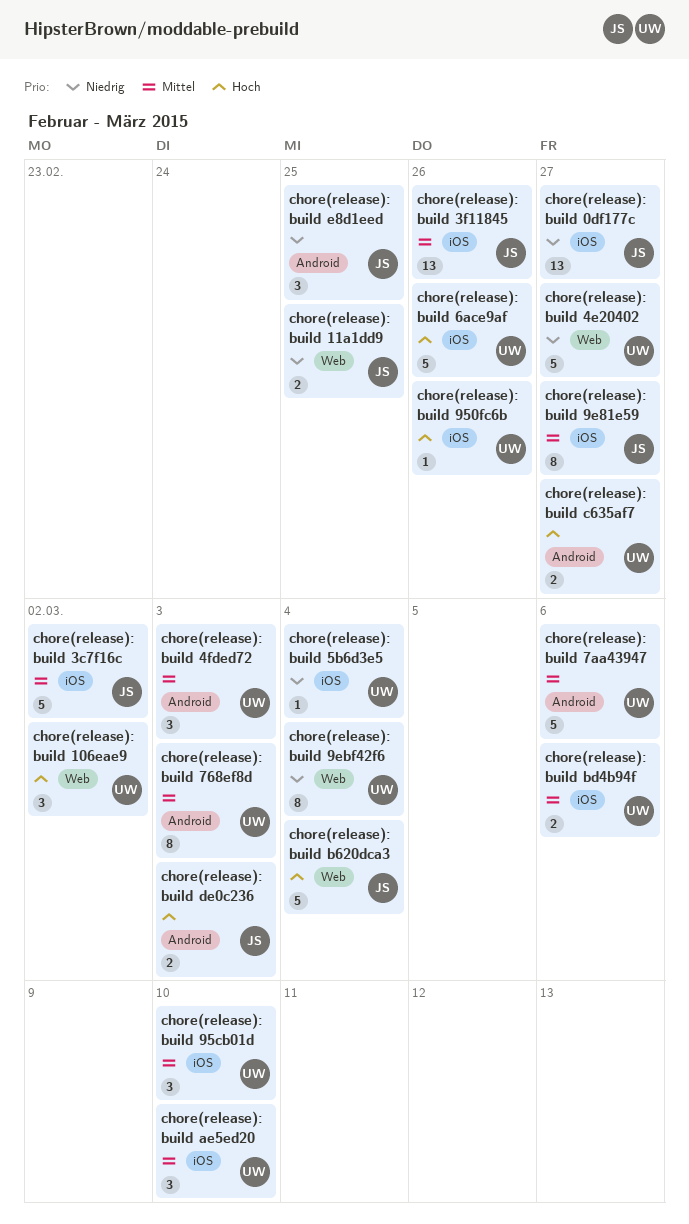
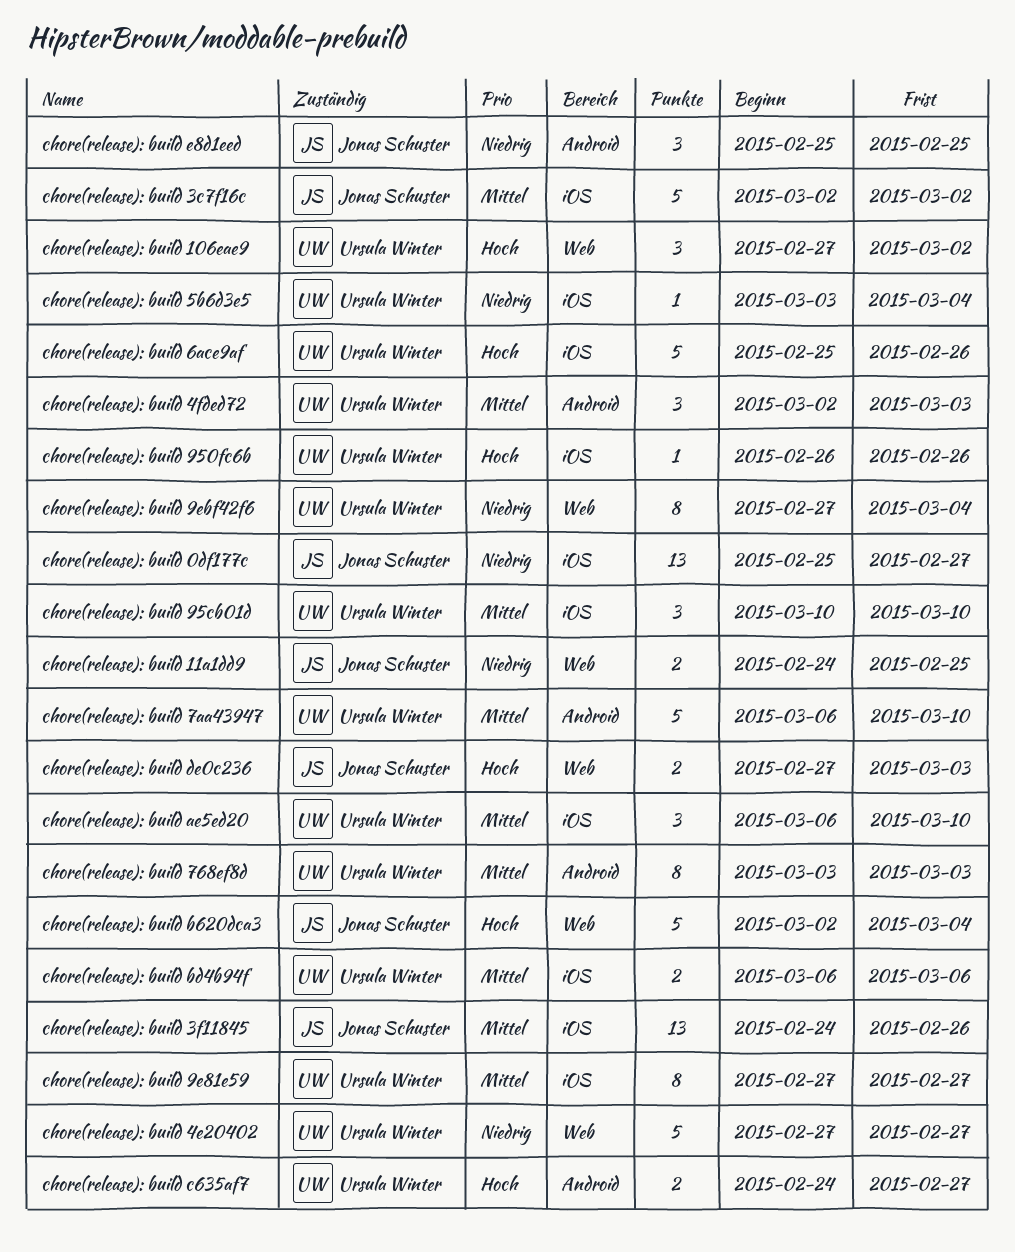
chore(release): build 7aa43947, due: Mar 6 -> Mar 10
chore(release): build 9e81e59, owner: Jonas Schuster -> Ursula Winter
chore(release): build de0c236, label: Android -> Web

